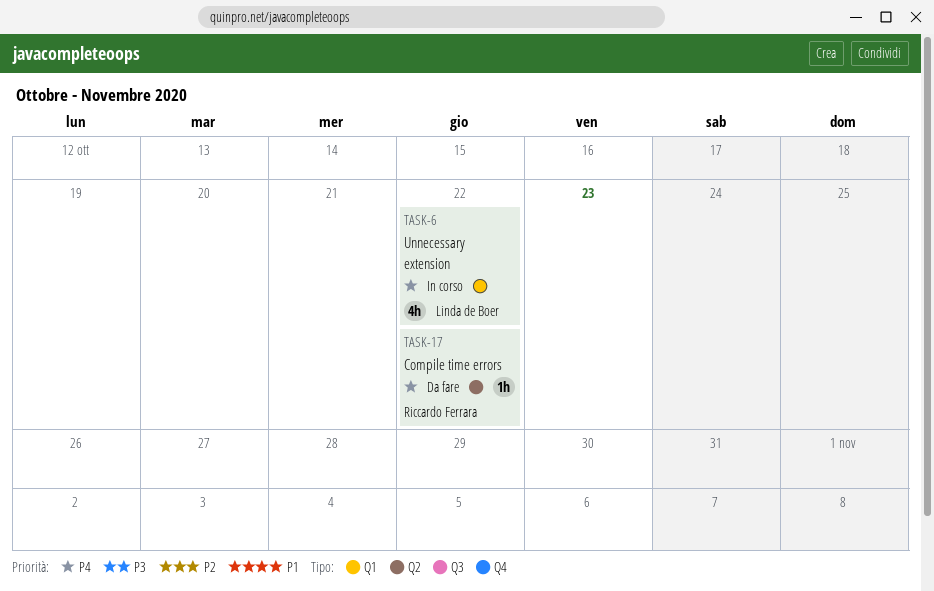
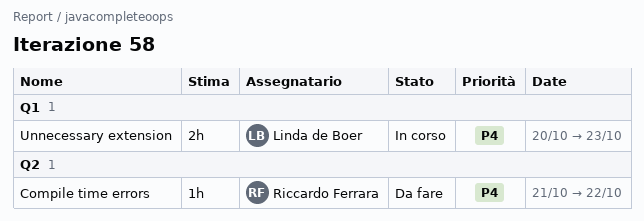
Unnecessary extension, estimate: 4h -> 2h
Unnecessary extension, due: Oct 22 -> Oct 23

